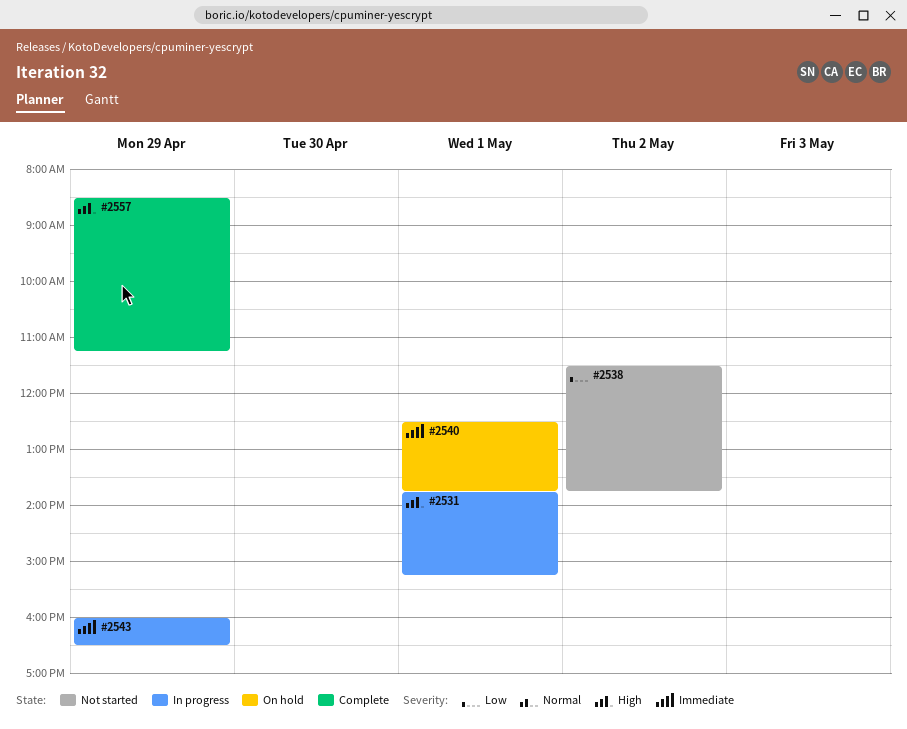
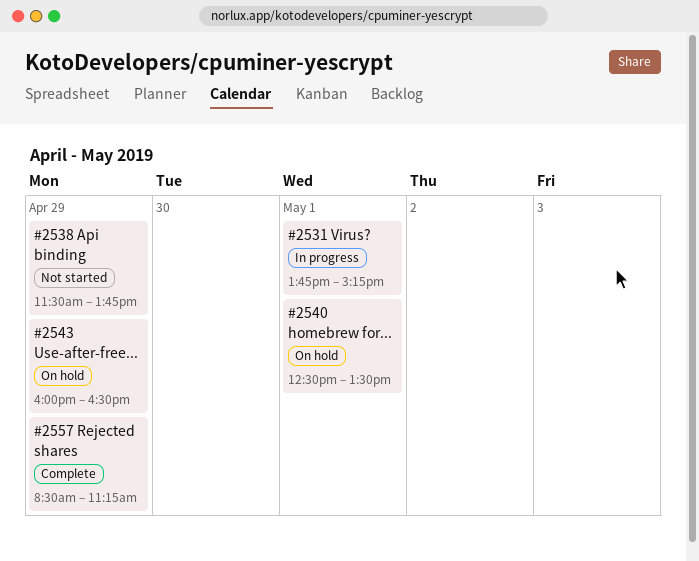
#2538, day: May 2 -> Apr 29
#2540, ends: 13:45 -> 13:30
#2543, status: In progress -> On hold

